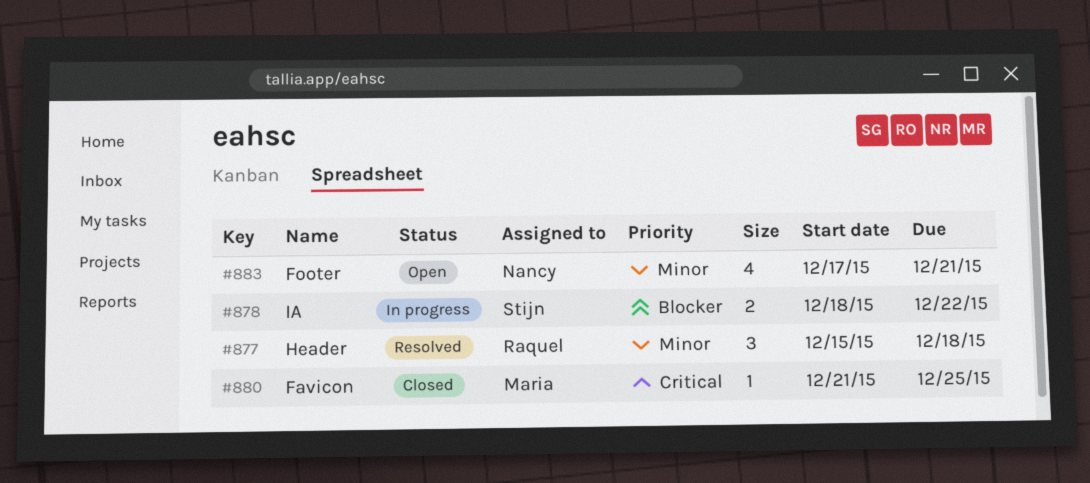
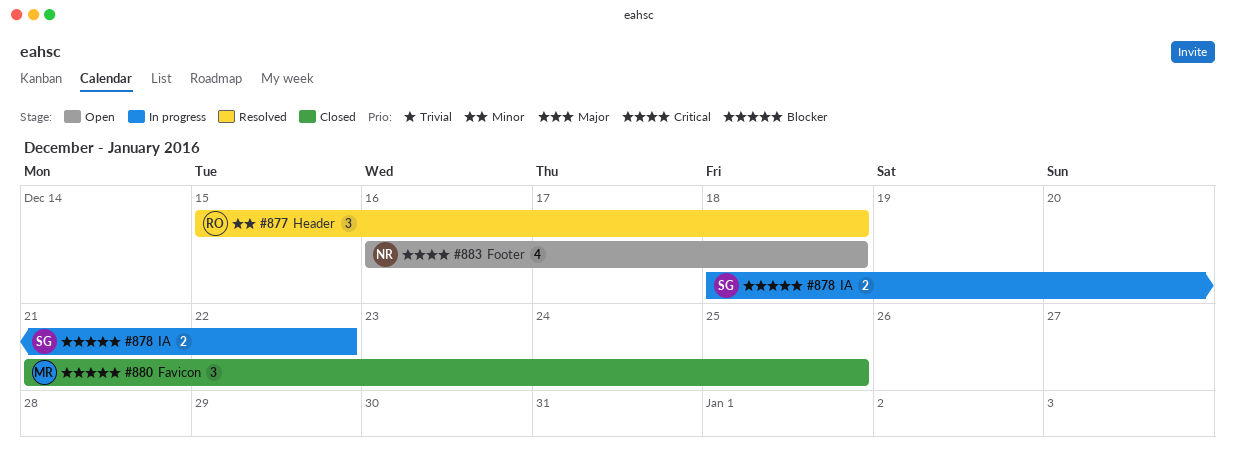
#880, priority: Critical -> Blocker
#880, estimate: 1 -> 3
#883, priority: Minor -> Critical
#883, start: Dec 17 -> Dec 16
#883, due: Dec 21 -> Dec 18

